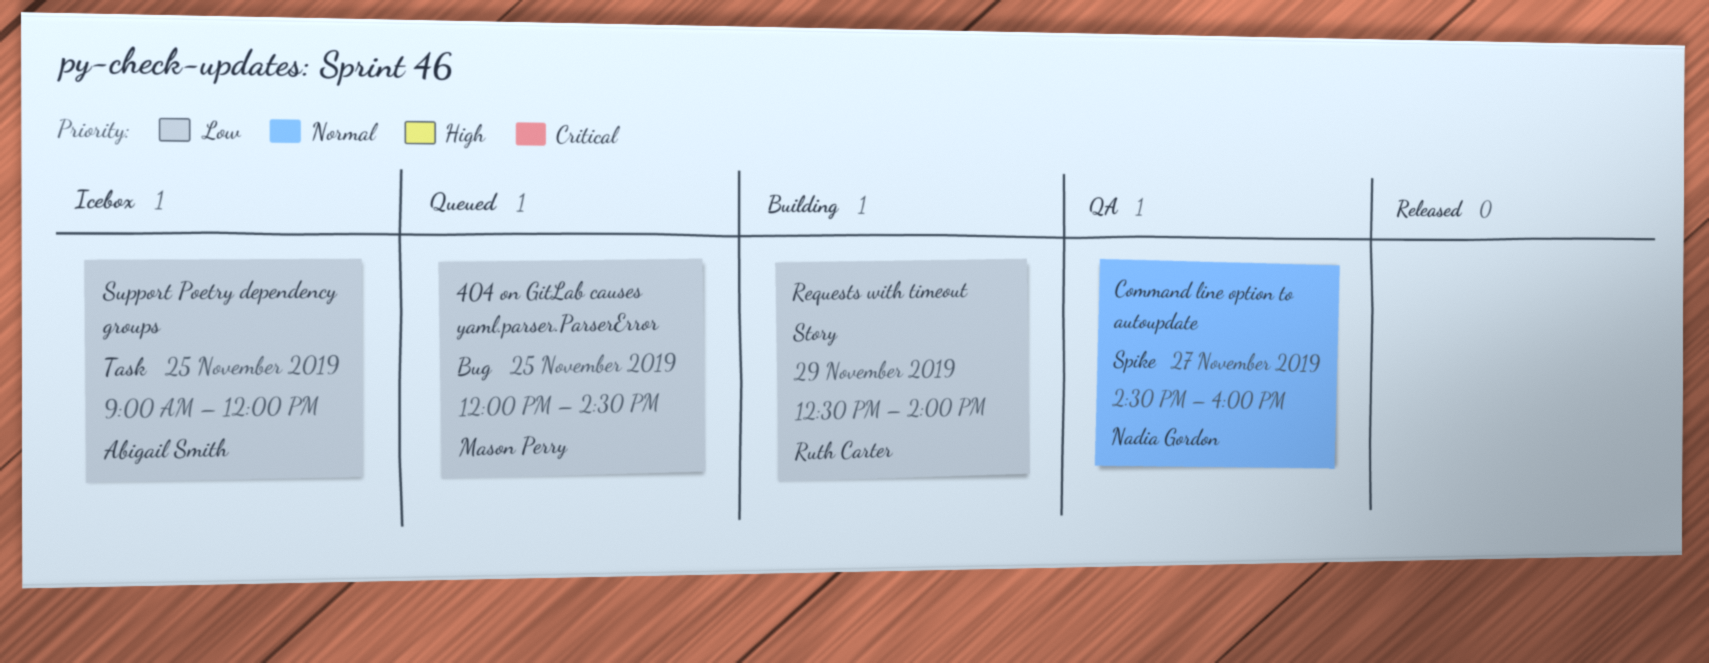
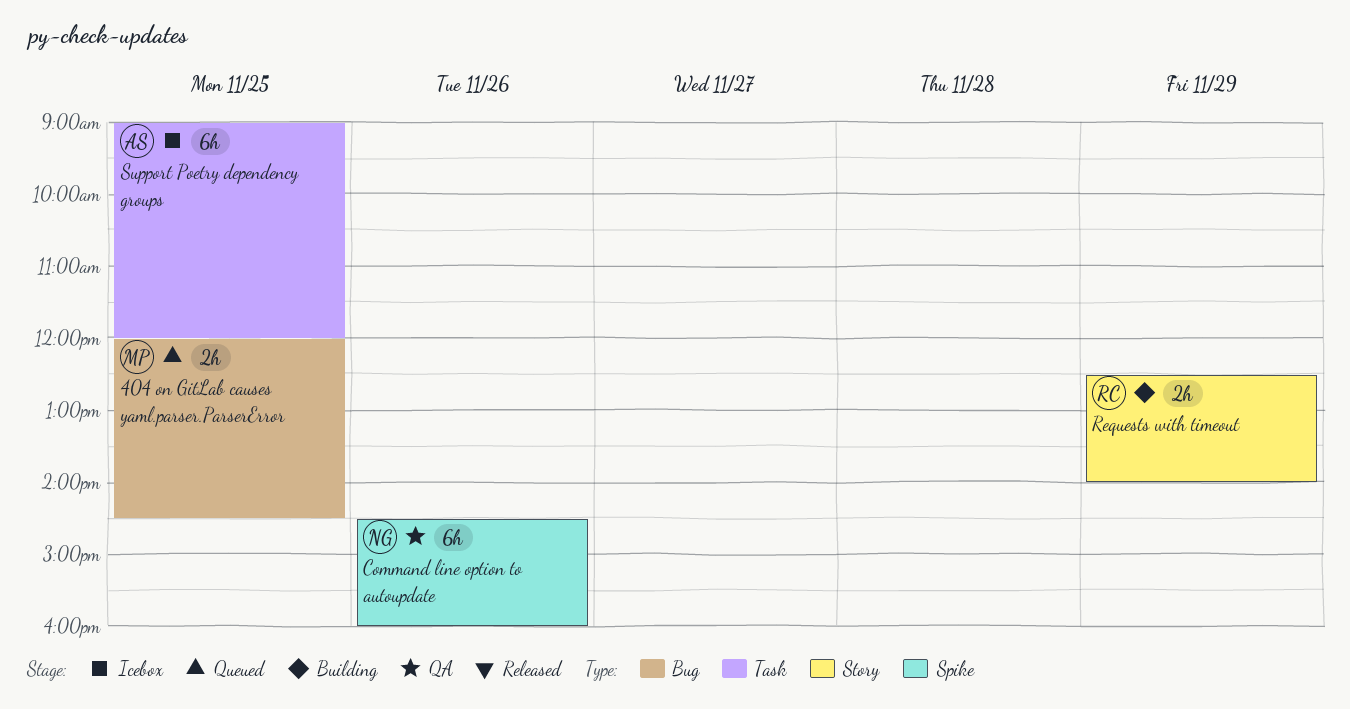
Command line option to autoupdate, day: Nov 27 -> Nov 26

